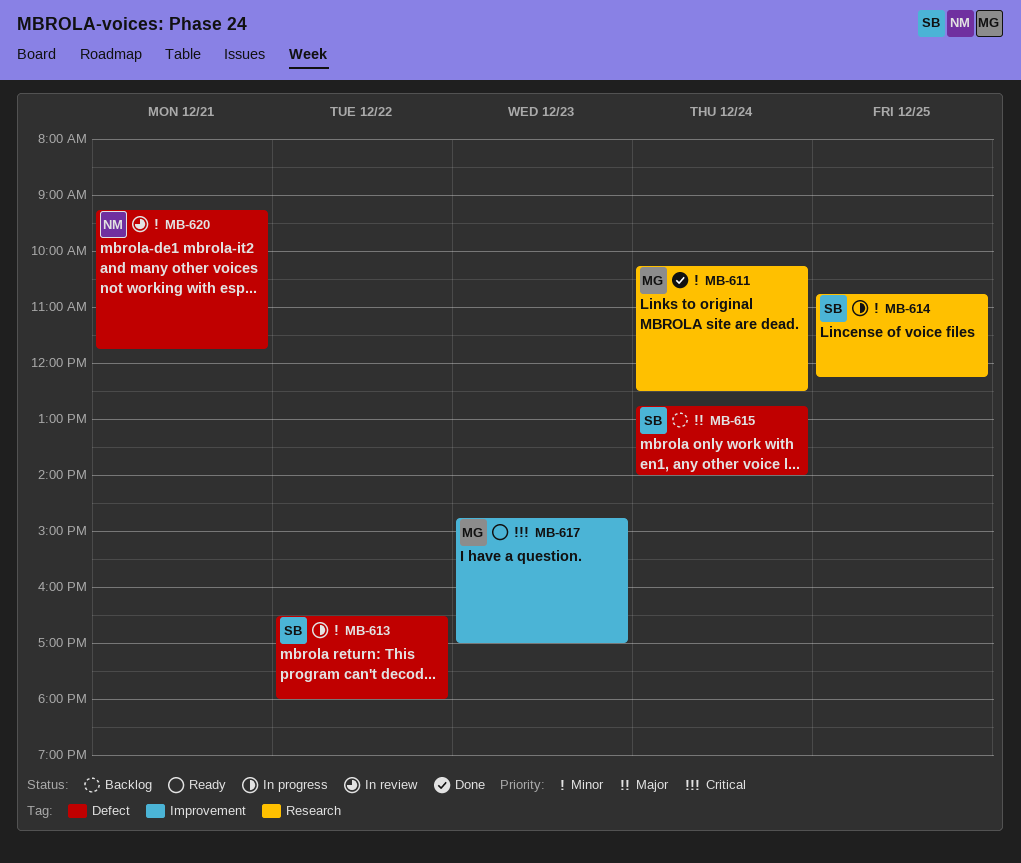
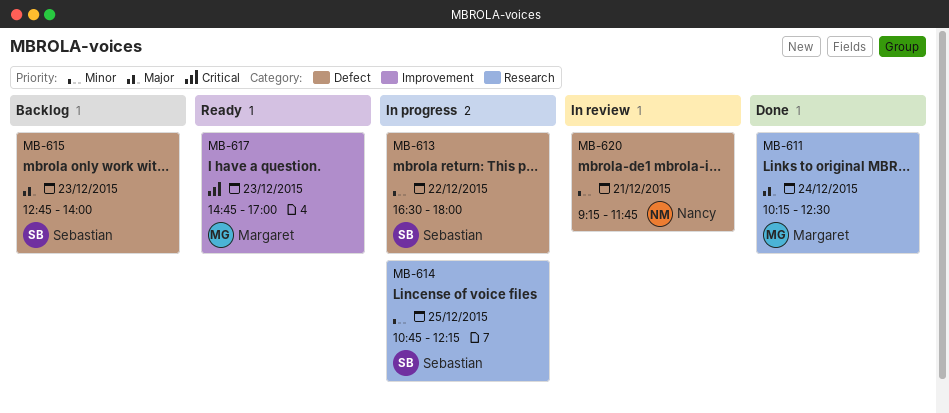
MB-611, priority: Minor -> Major
MB-615, day: Dec 24 -> Dec 23

